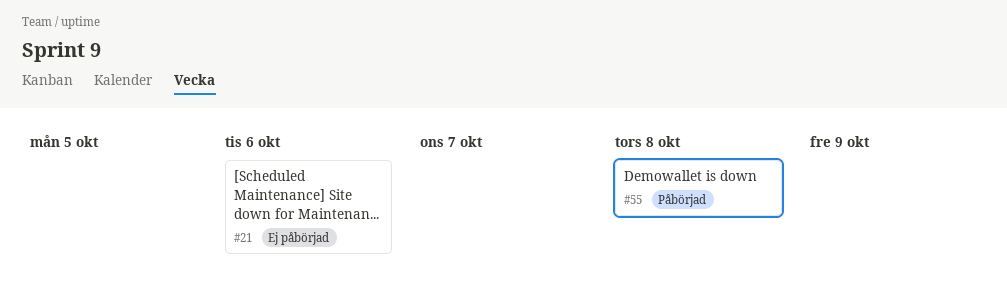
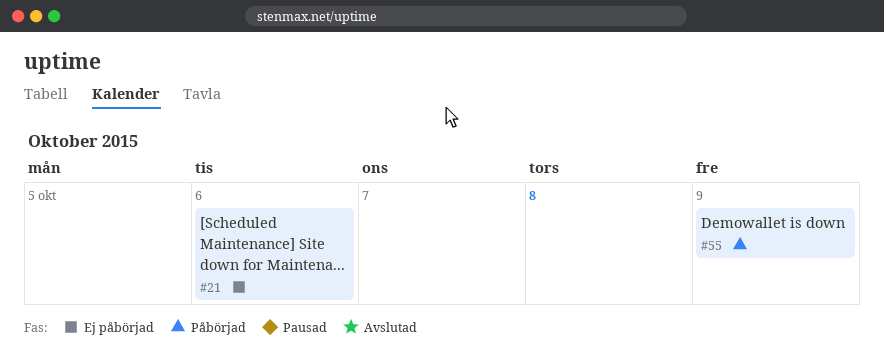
#55, due: Oct 8 -> Oct 9

